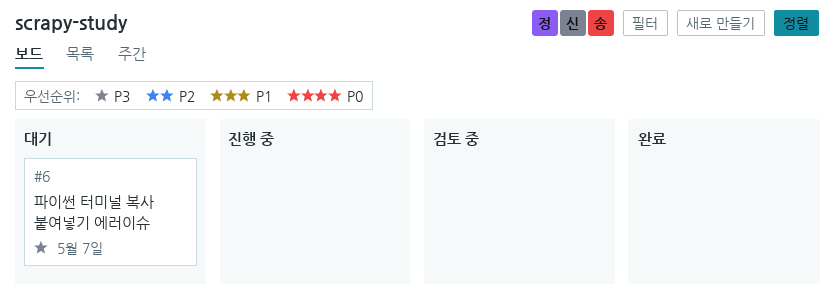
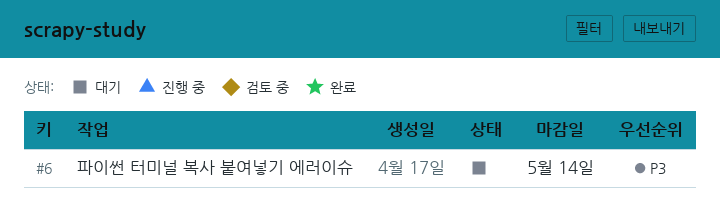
#6, due: May 7 -> May 14

